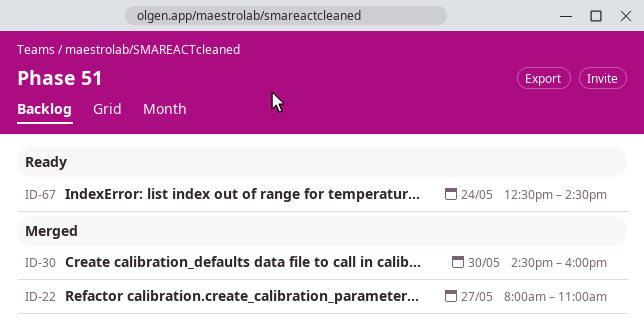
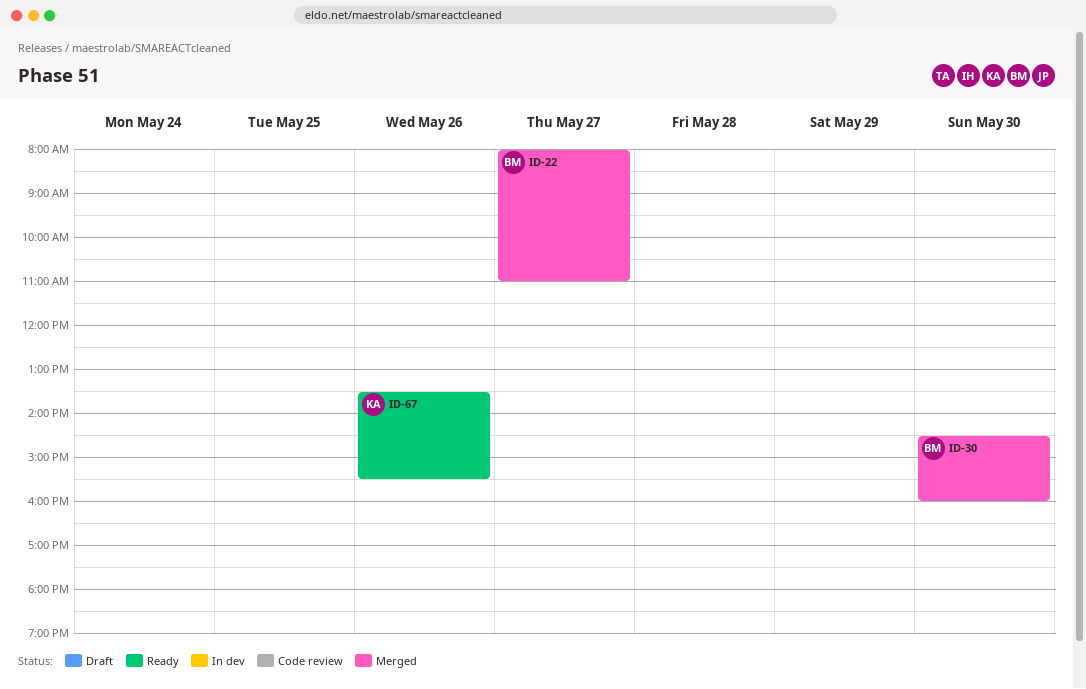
ID-67, day: May 24 -> May 26
ID-67, begins: 12:30 -> 13:30
ID-67, ends: 14:30 -> 15:30

